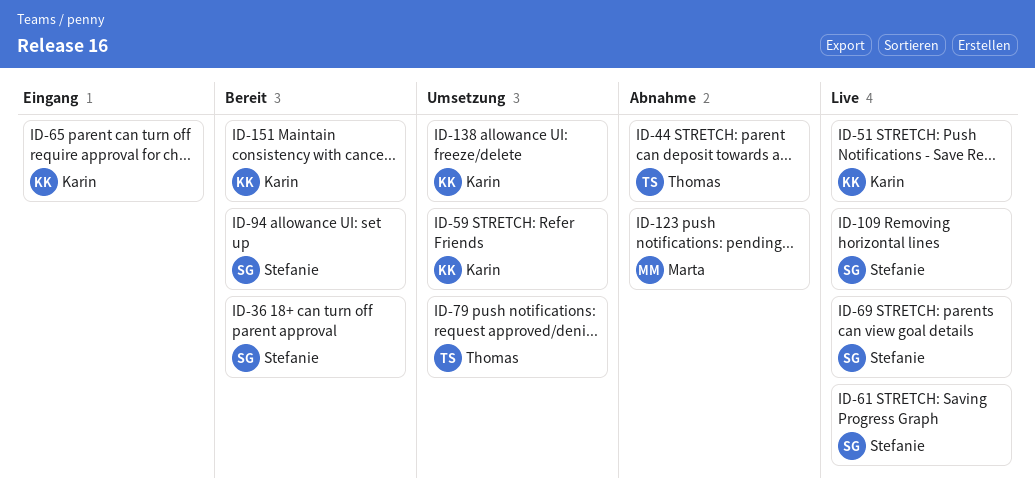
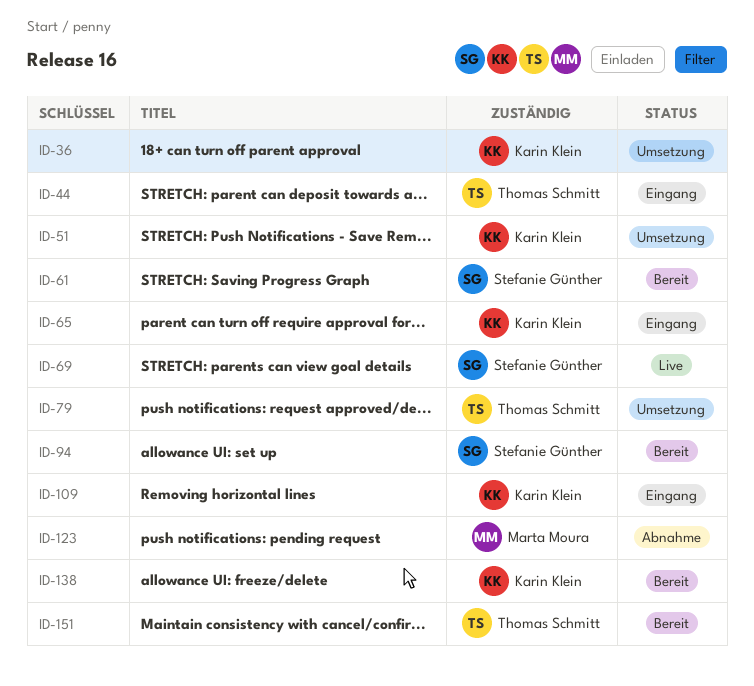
ID-36, status: Bereit -> Umsetzung
ID-36, owner: Stefanie Günther -> Karin Klein
ID-44, status: Abnahme -> Eingang
ID-51, status: Live -> Umsetzung
ID-59: present -> none
ID-61, status: Live -> Bereit
ID-109, status: Live -> Eingang
ID-109, owner: Stefanie Günther -> Karin Klein
ID-138, status: Umsetzung -> Bereit
ID-151, owner: Karin Klein -> Thomas Schmitt

